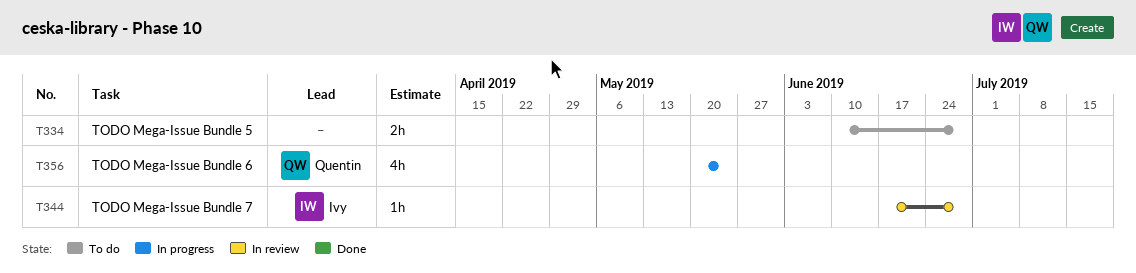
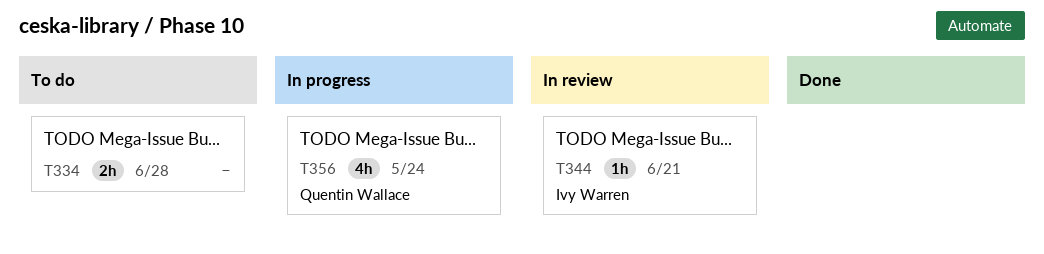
T344, due: Jun 28 -> Jun 21

